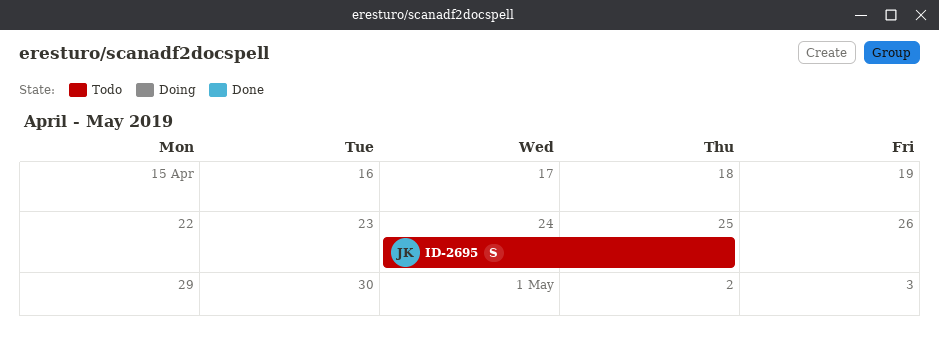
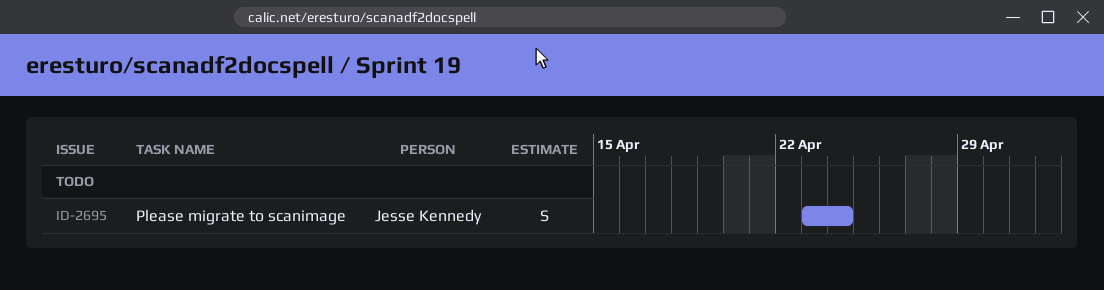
ID-2695, start: Apr 24 -> Apr 23
ID-2695, due: Apr 25 -> Apr 24

